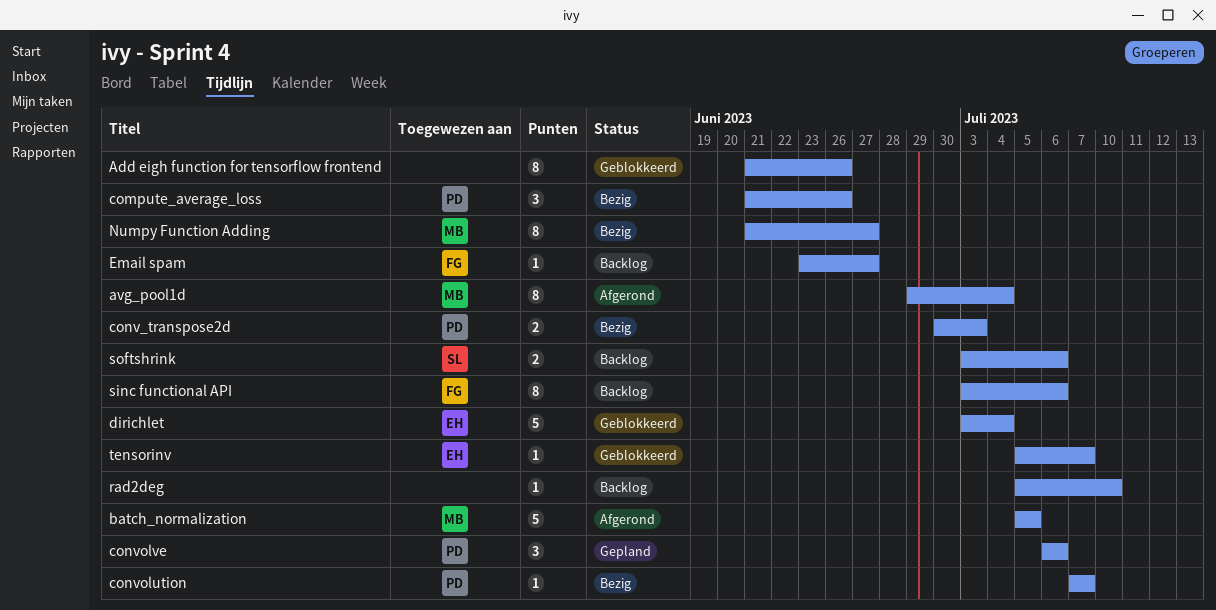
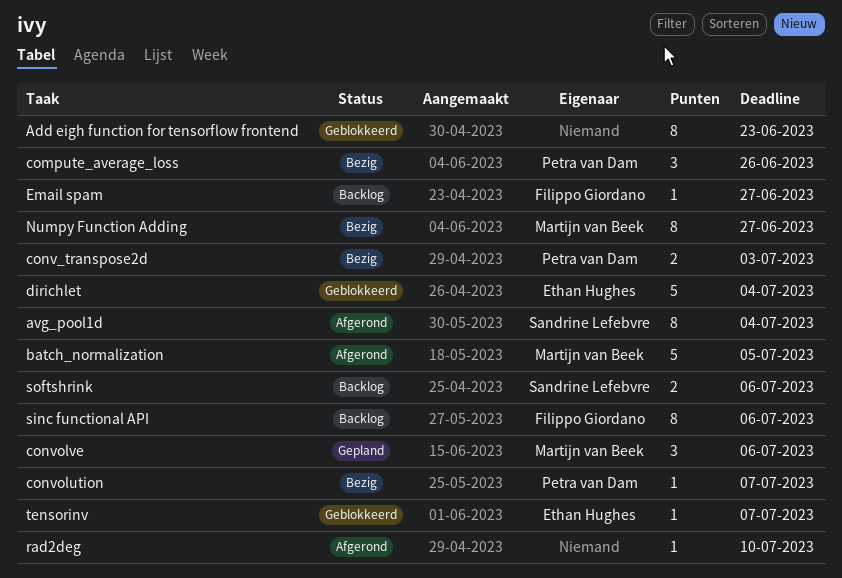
Add eigh function for tensorflow frontend, due: Jun 26 -> Jun 23
avg_pool1d, owner: Martijn van Beek -> Sandrine Lefebvre
convolve, owner: Petra van Dam -> Martijn van Beek
rad2deg, status: Backlog -> Afgerond

